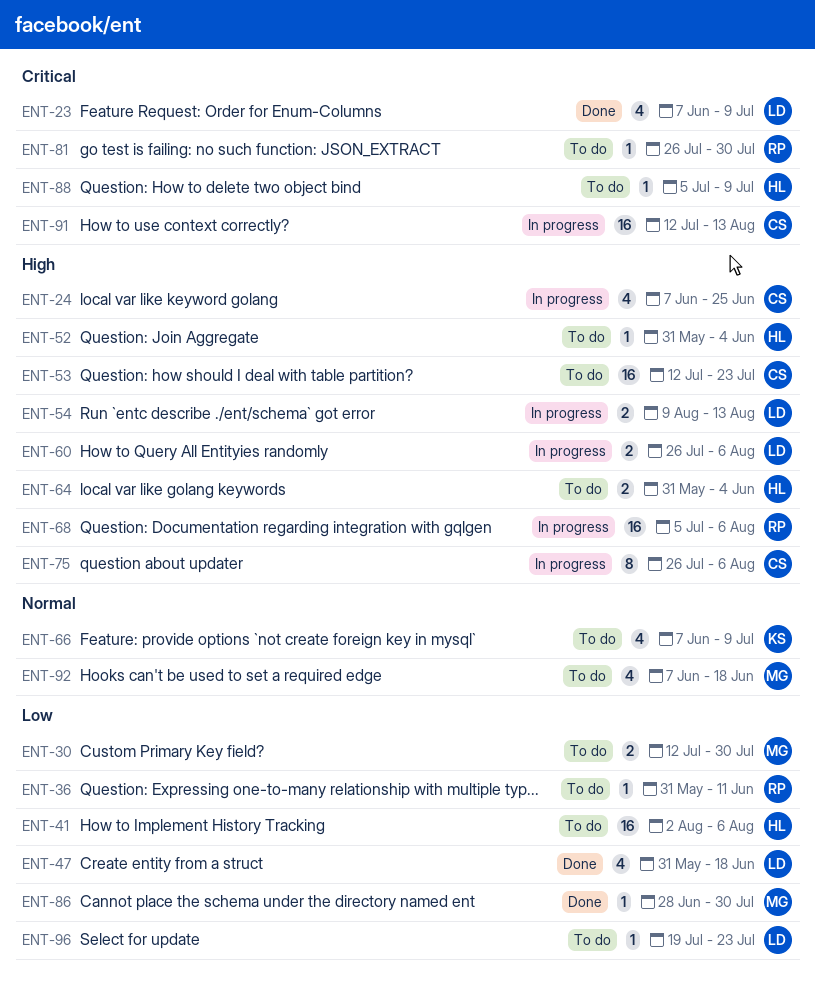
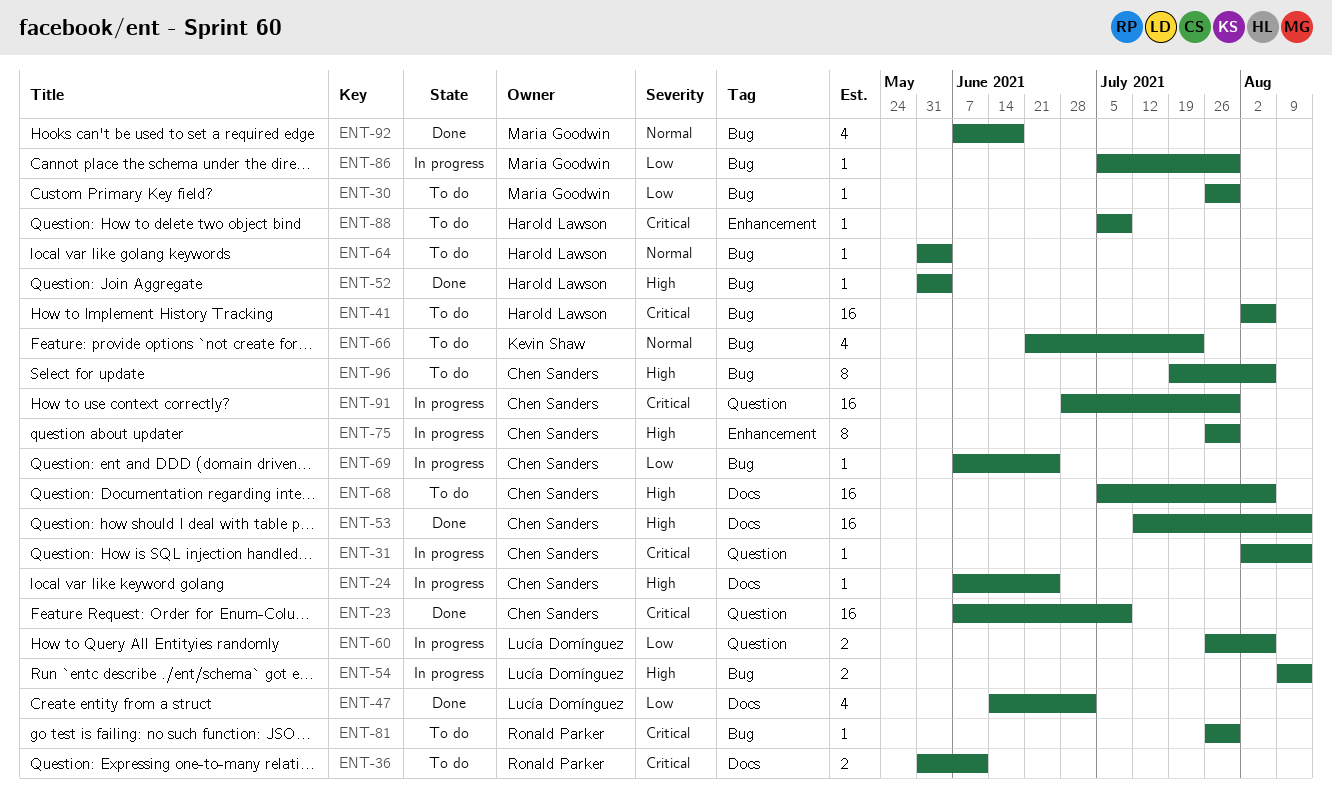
ENT-23, owner: Lucía Domínguez -> Chen Sanders
ENT-23, estimate: 4 -> 16
ENT-24, estimate: 4 -> 1
ENT-30, estimate: 2 -> 1
ENT-30, start: Jul 12 -> Jul 26
ENT-31: none -> present
ENT-36, priority: Low -> Critical
ENT-36, estimate: 1 -> 2
ENT-41, priority: Low -> Critical
ENT-47, start: May 31 -> Jun 14
ENT-47, due: Jun 18 -> Jul 2
ENT-52, status: To do -> Done
ENT-53, status: To do -> Done
ENT-53, due: Jul 23 -> Aug 13
ENT-60, priority: High -> Low
ENT-64, priority: High -> Normal
ENT-64, estimate: 2 -> 1
ENT-66, start: Jun 7 -> Jun 21
ENT-66, due: Jul 9 -> Jul 23
ENT-68, status: In progress -> To do
ENT-68, owner: Ronald Parker -> Chen Sanders
ENT-69: none -> present
ENT-75, due: Aug 6 -> Jul 30
ENT-86, status: Done -> In progress
ENT-86, start: Jun 28 -> Jul 5
ENT-91, start: Jul 12 -> Jun 28
ENT-91, due: Aug 13 -> Jul 30
ENT-92, status: To do -> Done
ENT-96, owner: Lucía Domínguez -> Chen Sanders
ENT-96, priority: Low -> High
ENT-96, estimate: 1 -> 8
ENT-96, due: Jul 23 -> Aug 6

